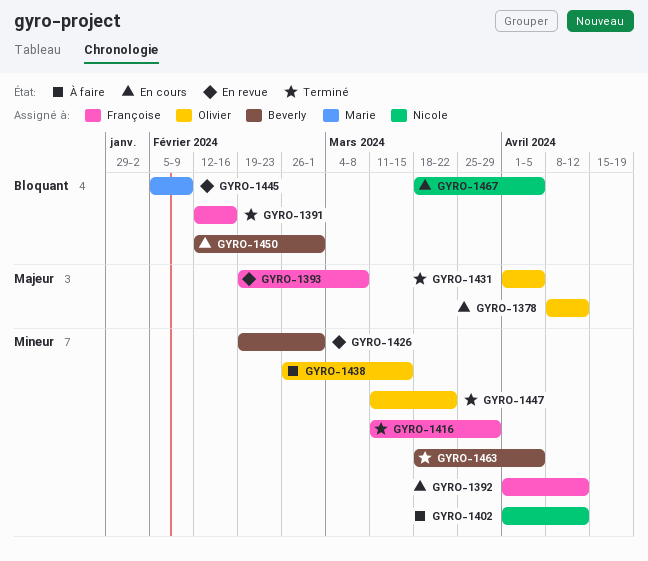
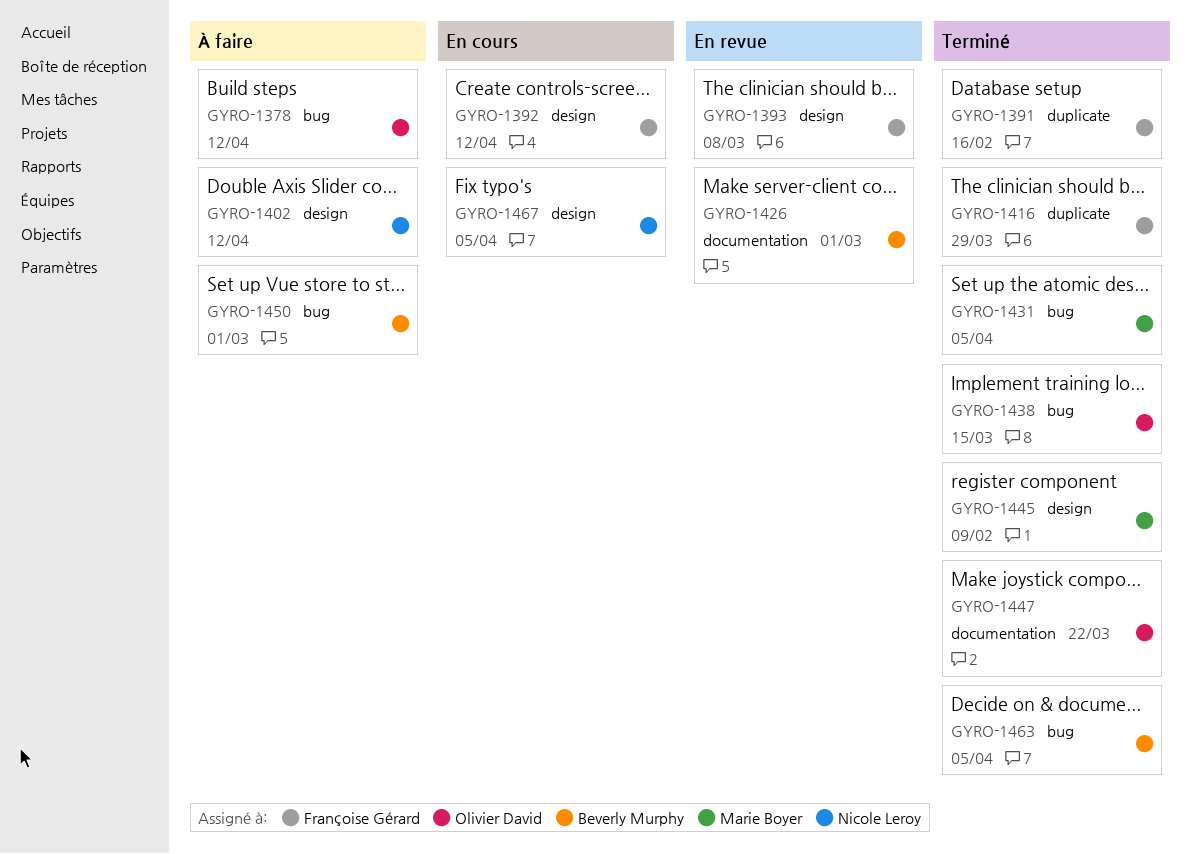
GYRO-1378, status: En cours -> À faire
GYRO-1431, owner: Olivier David -> Marie Boyer
GYRO-1438, status: À faire -> Terminé
GYRO-1445, status: En revue -> Terminé
GYRO-1450, status: En cours -> À faire

